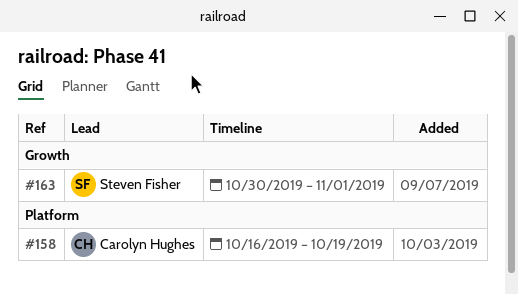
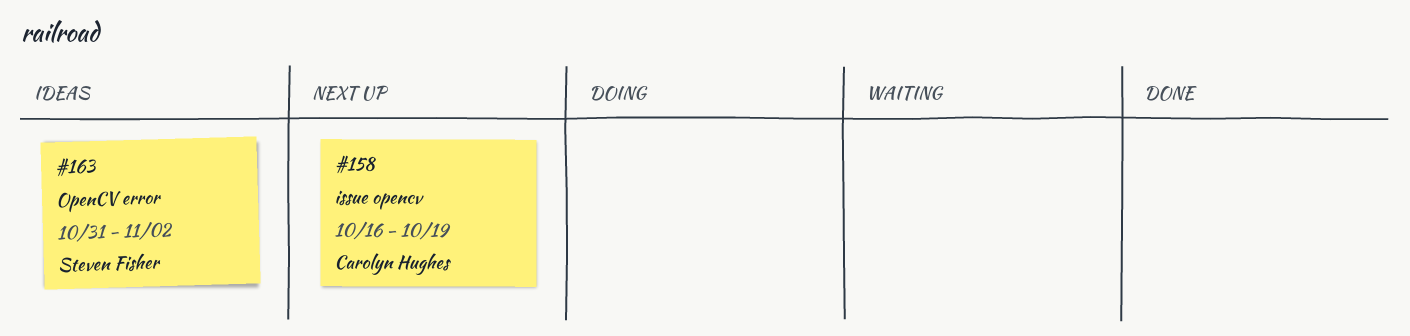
#163, start: Oct 30 -> Oct 31
#163, due: Nov 1 -> Nov 2

